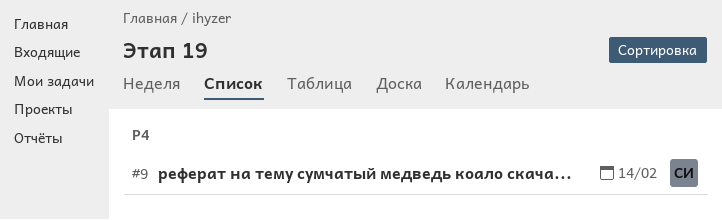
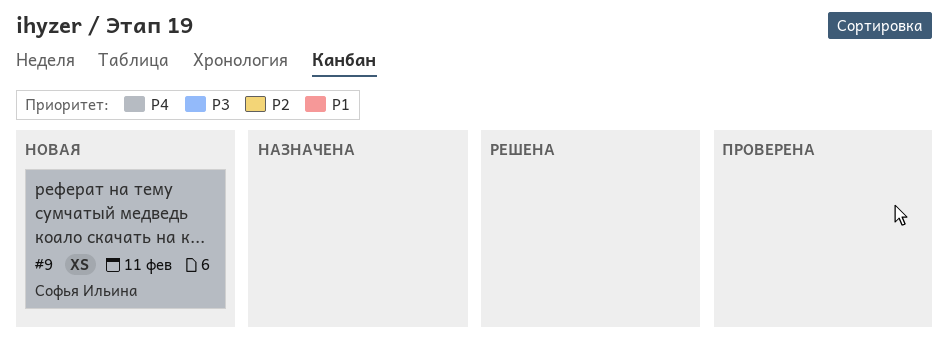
#9, due: Feb 14 -> Feb 11

